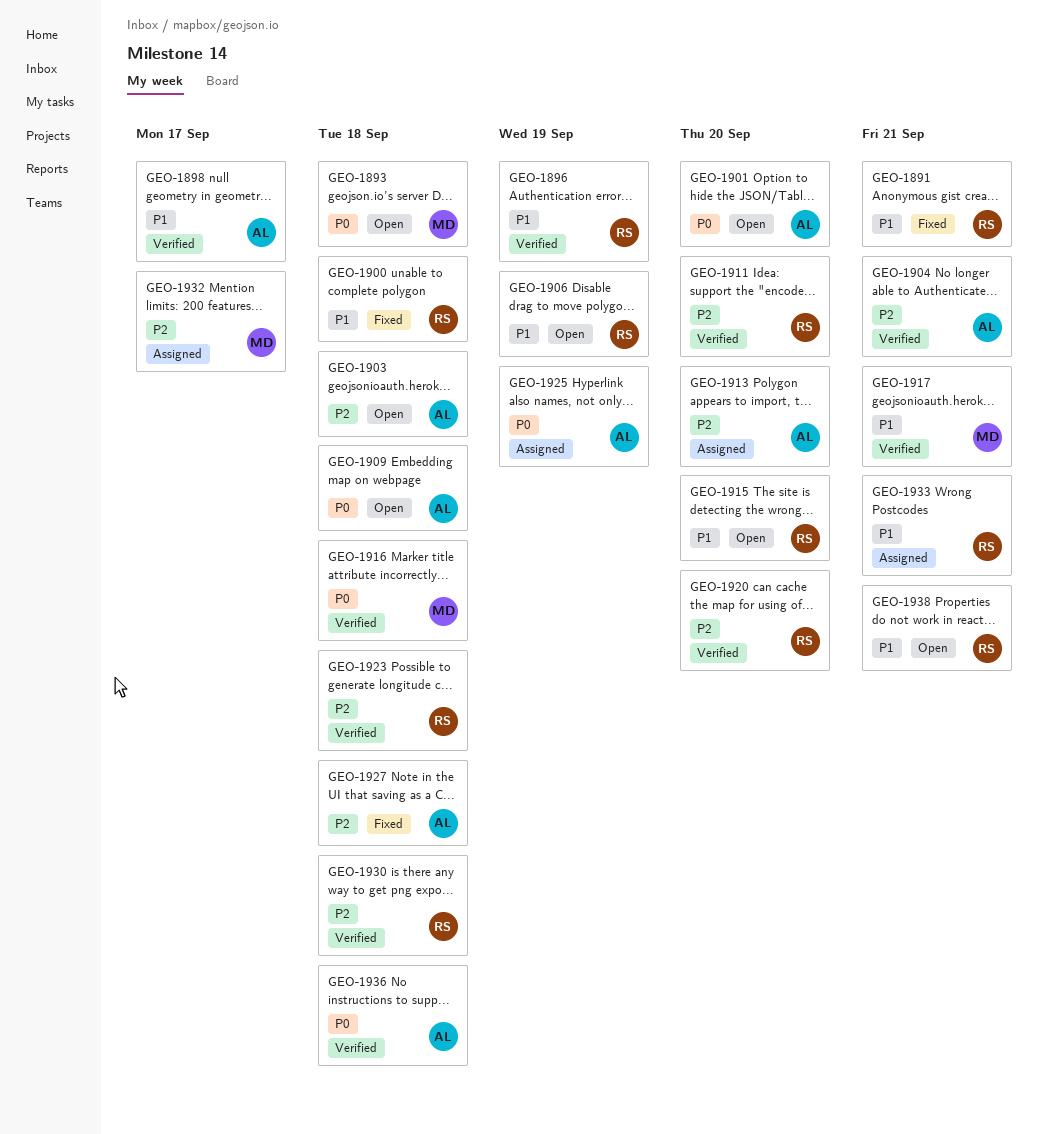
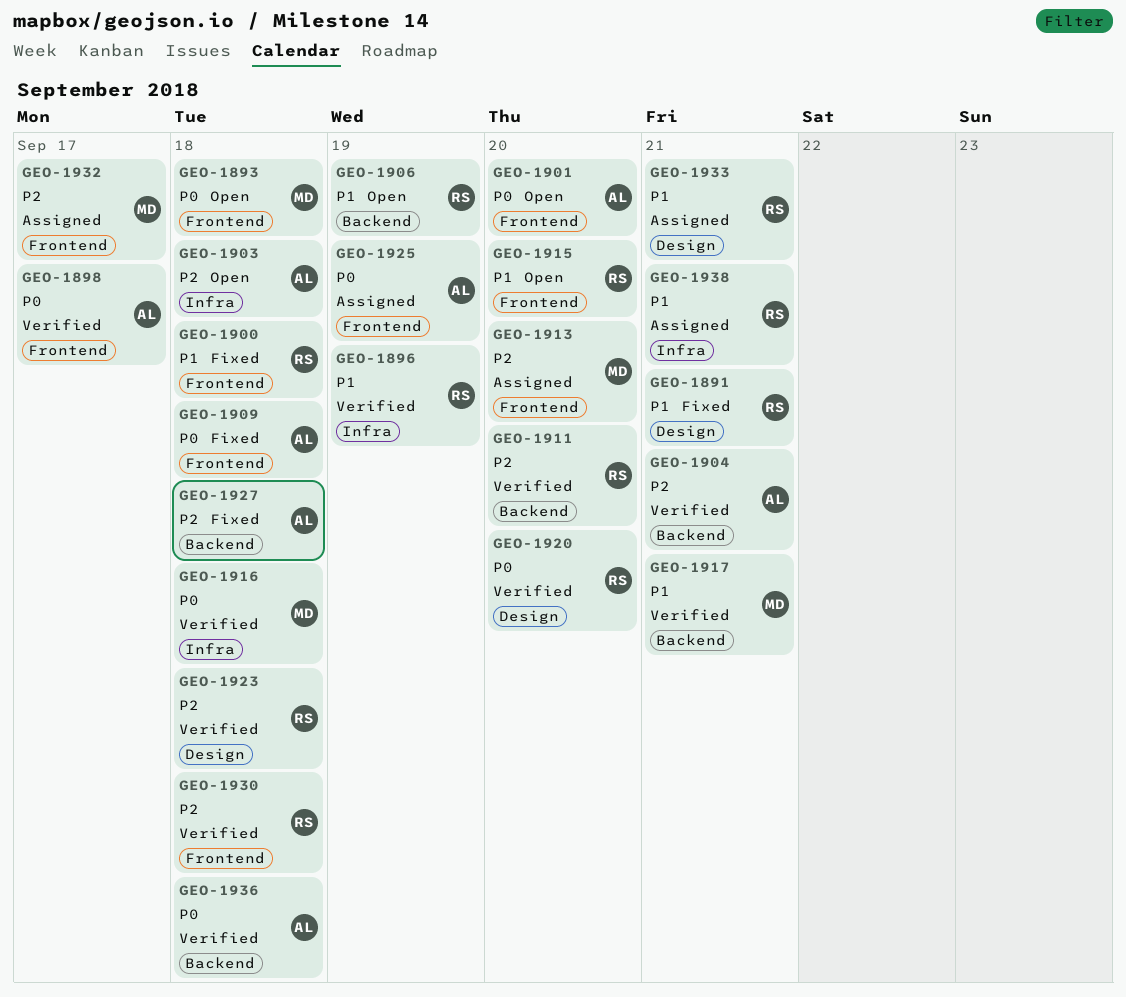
GEO-1898, priority: P1 -> P0
GEO-1909, status: Open -> Fixed
GEO-1913, owner: AL -> MD
GEO-1920, priority: P2 -> P0
GEO-1938, status: Open -> Assigned

